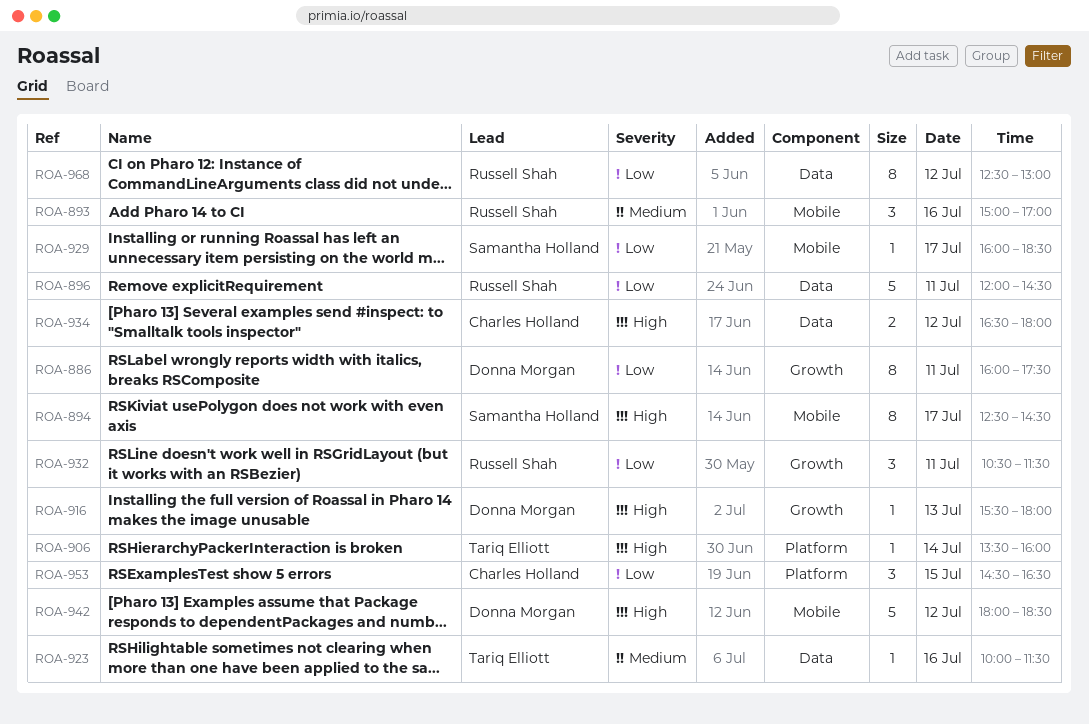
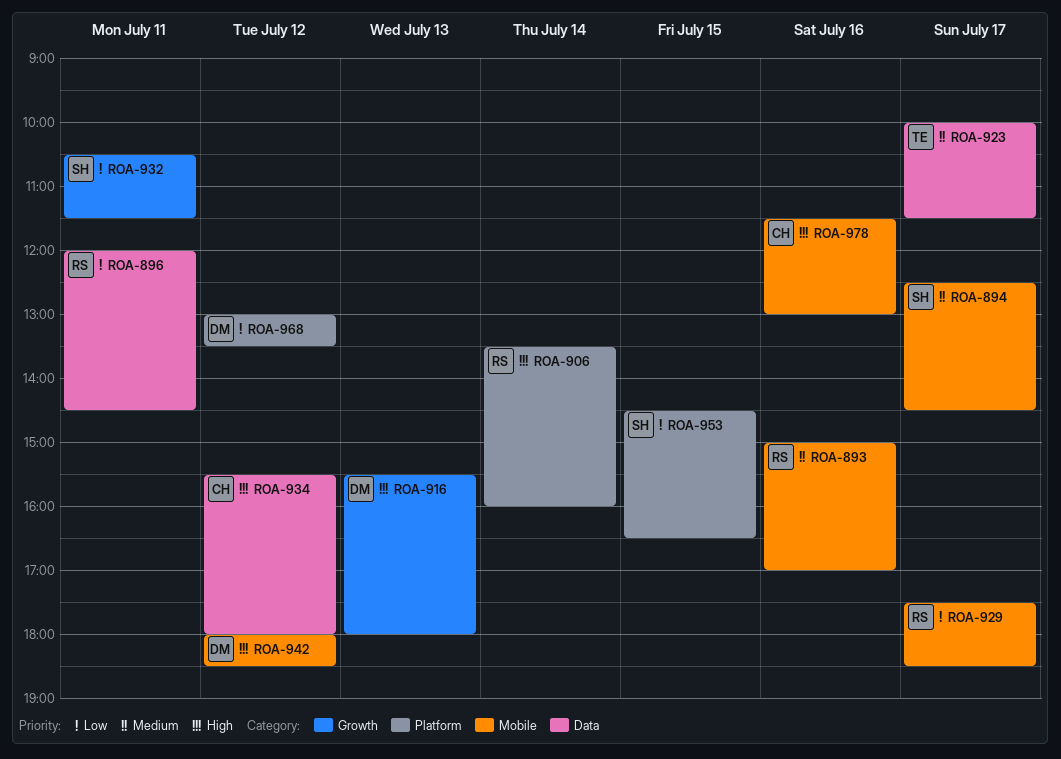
ROA-886: present -> none
ROA-894, priority: High -> Medium
ROA-906, owner: Tariq Elliott -> Russell Shah
ROA-923, day: Jul 16 -> Jul 17
ROA-929, owner: Samantha Holland -> Russell Shah
ROA-929, begins: 16:00 -> 17:30
ROA-932, owner: Russell Shah -> Samantha Holland
ROA-934, begins: 16:30 -> 15:30
ROA-953, owner: Charles Holland -> Samantha Holland
ROA-968, owner: Russell Shah -> Donna Morgan
ROA-968, label: Data -> Platform
ROA-968, begins: 12:30 -> 13:00
ROA-968, ends: 13:00 -> 13:30
ROA-978: none -> present

